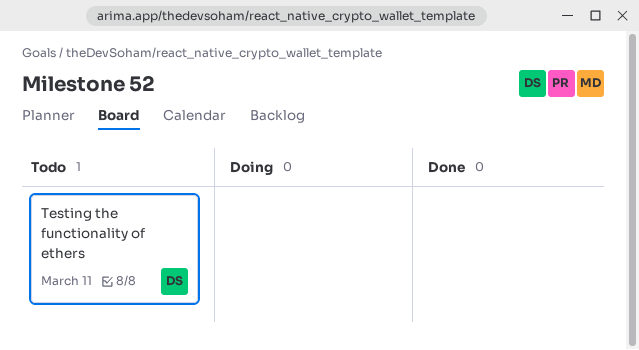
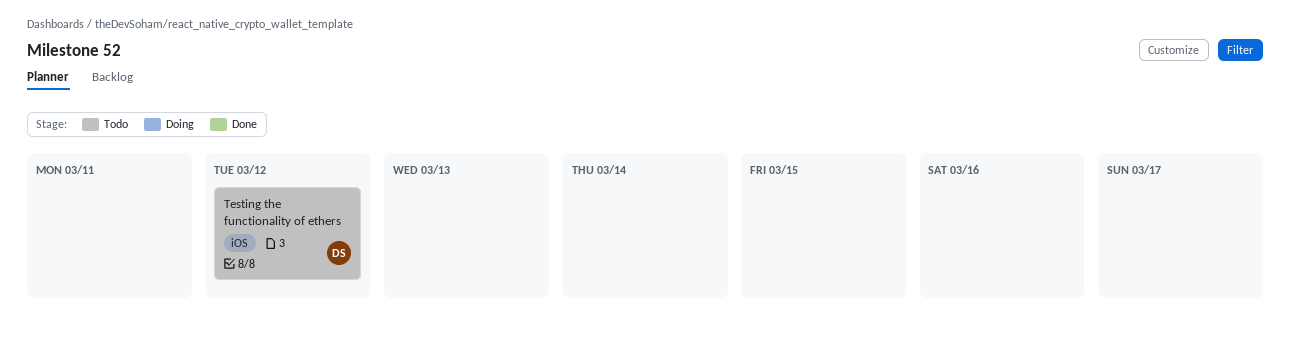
Testing the functionality of ethers, due: Mar 11 -> Mar 12

